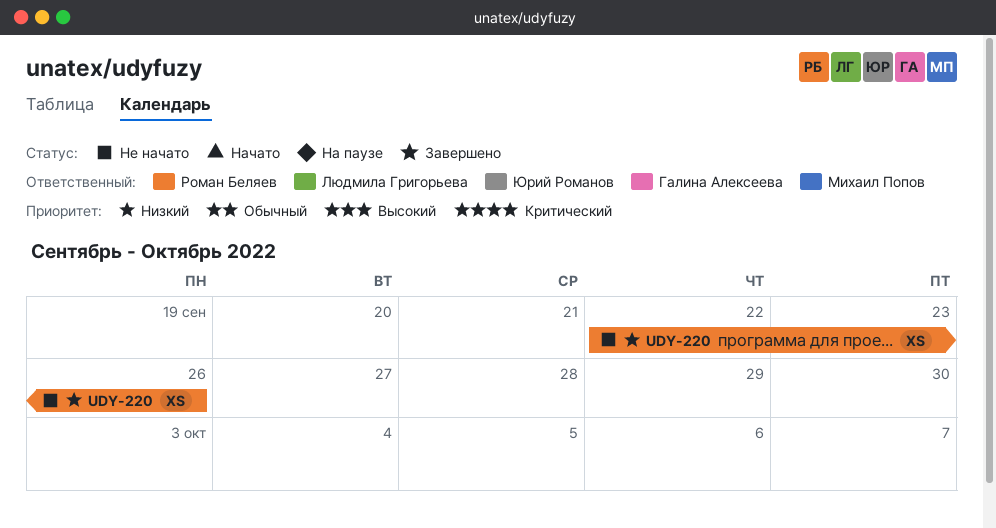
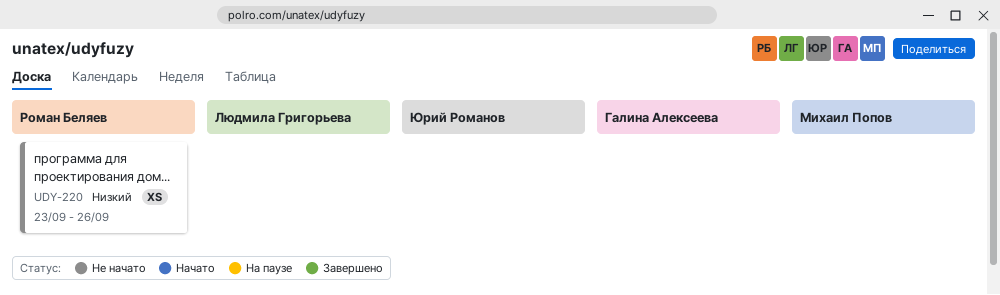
UDY-220, start: Sep 22 -> Sep 23

